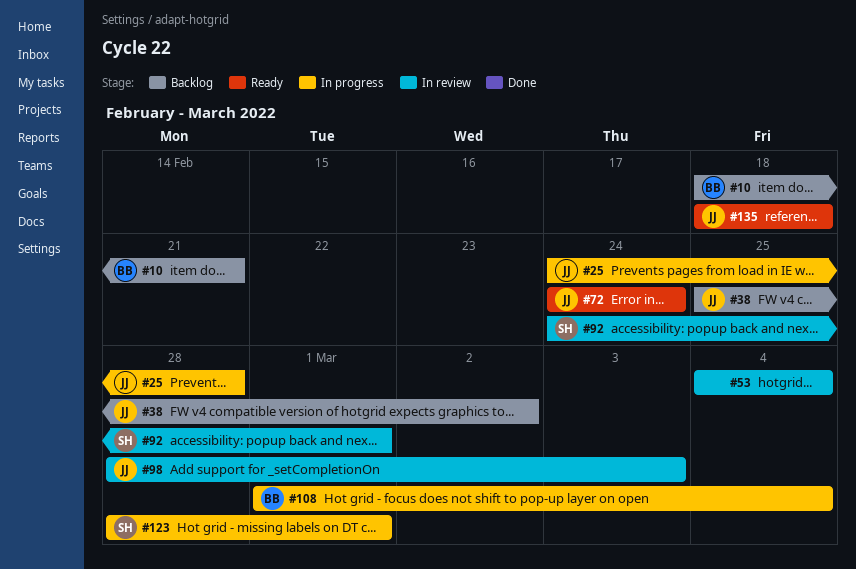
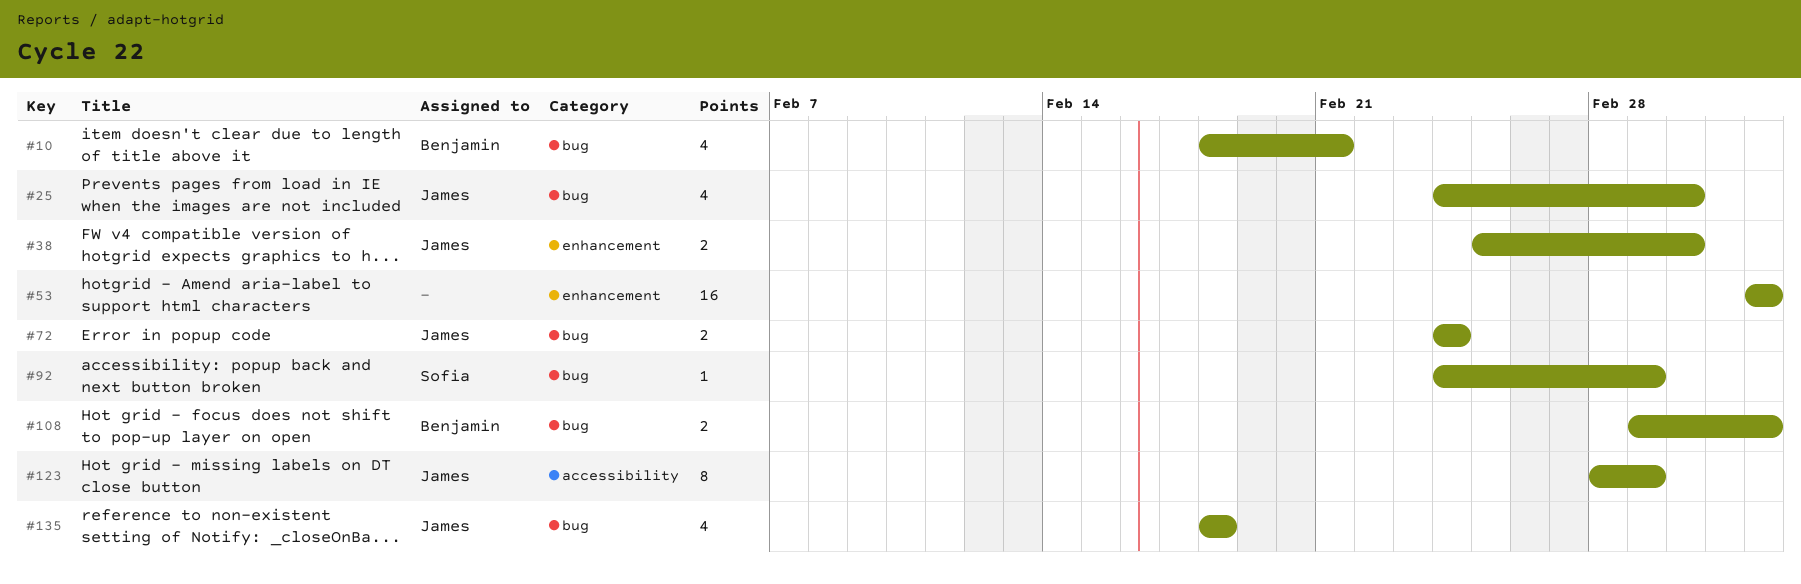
#25, due: Feb 28 -> Mar 2
#98: present -> none
#123, owner: Sofia -> James

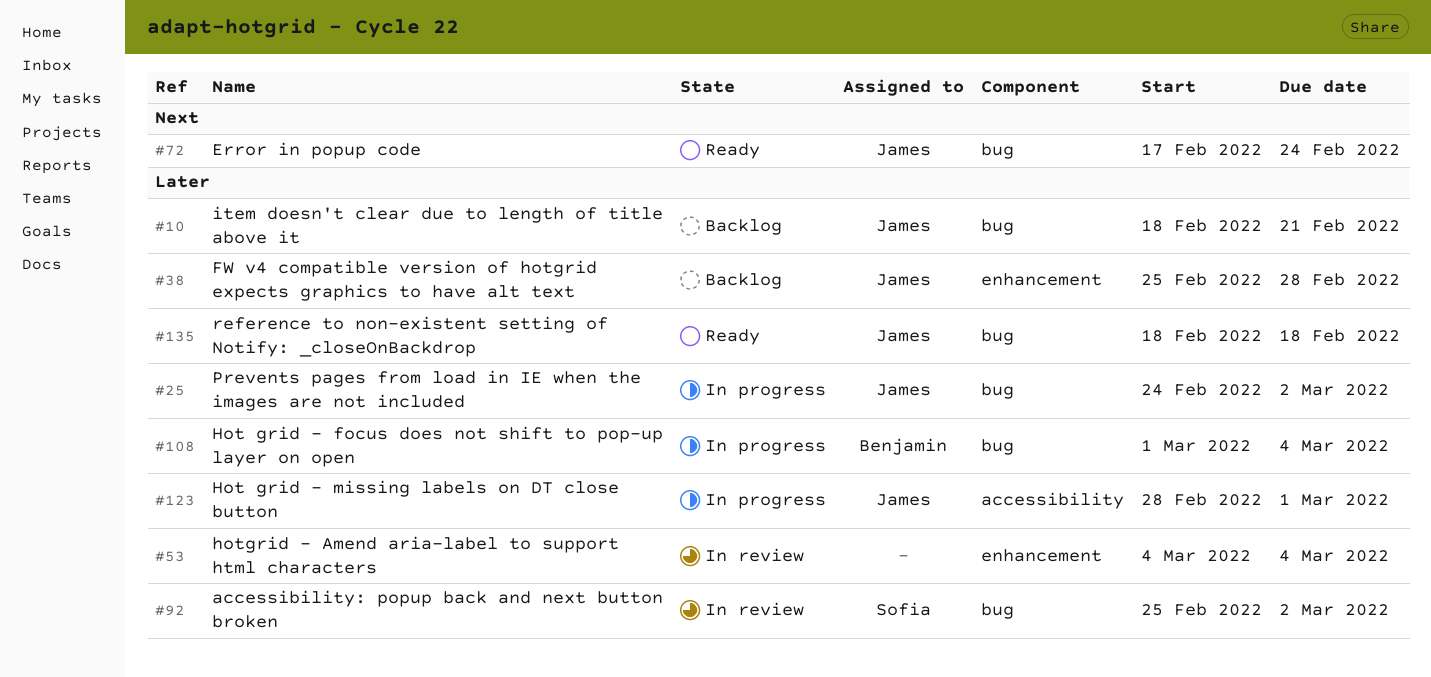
#10, owner: Benjamin -> James
#38, due: Mar 2 -> Feb 28
#72, start: Feb 24 -> Feb 17
#92, start: Feb 24 -> Feb 25
#92, due: Mar 1 -> Mar 2

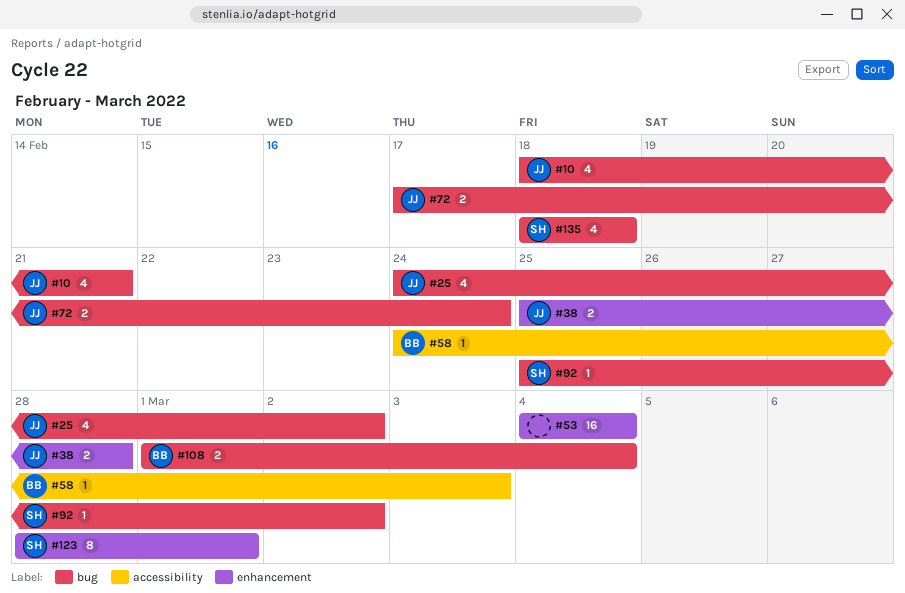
#58: none -> present
#123, owner: James -> Sofia
#123, label: accessibility -> enhancement
#135, owner: James -> Sofia

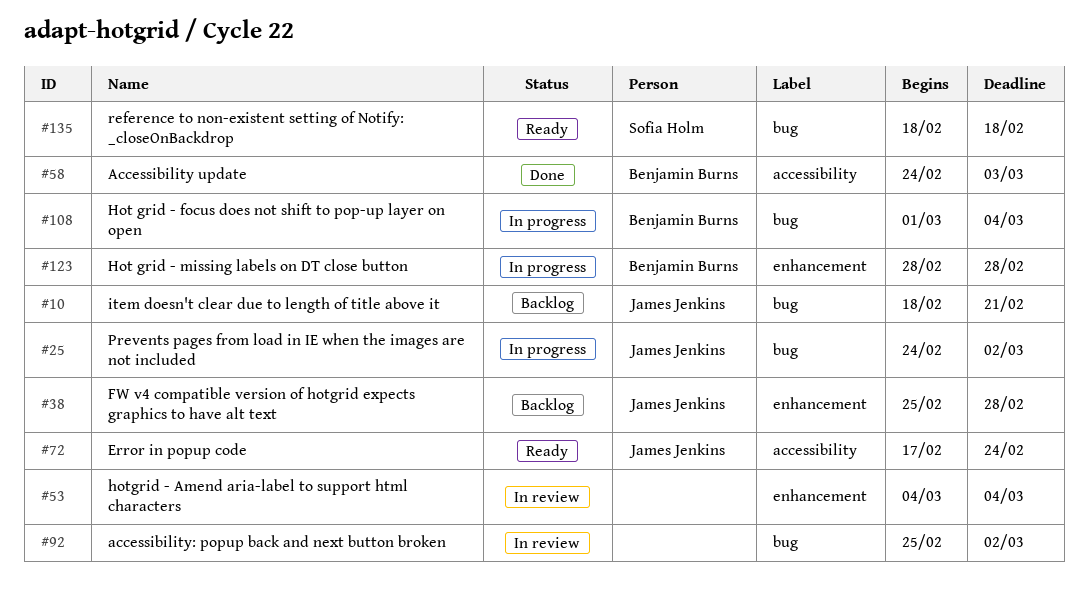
#72, label: bug -> accessibility
#92, owner: Sofia Holm -> none
#123, owner: Sofia Holm -> Benjamin Burns
#123, due: Mar 1 -> Feb 28

